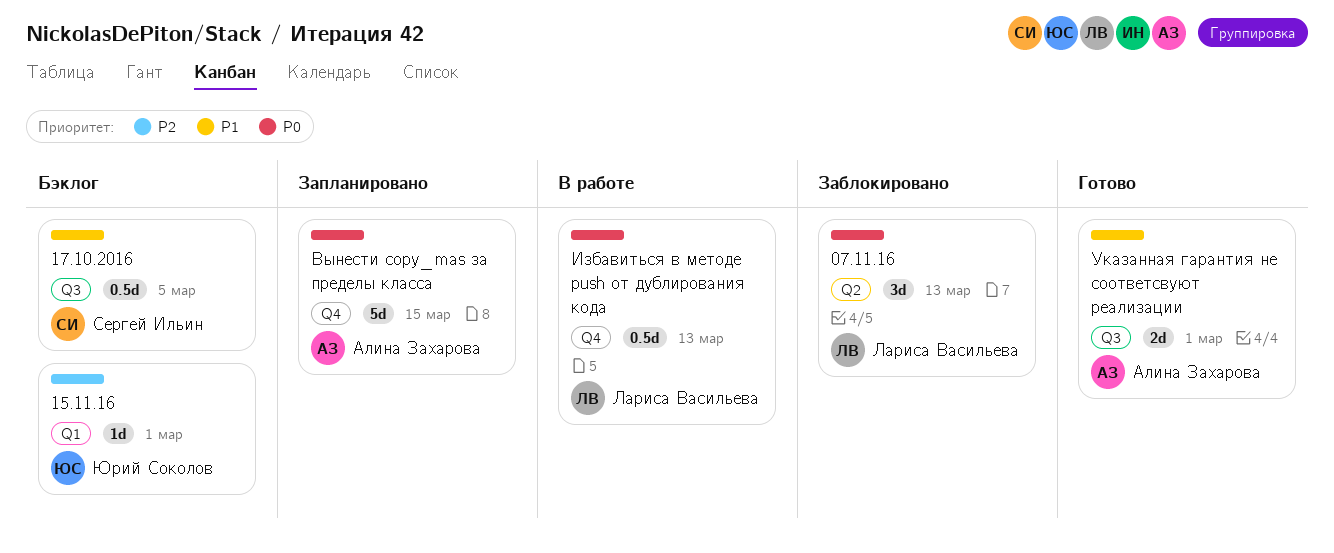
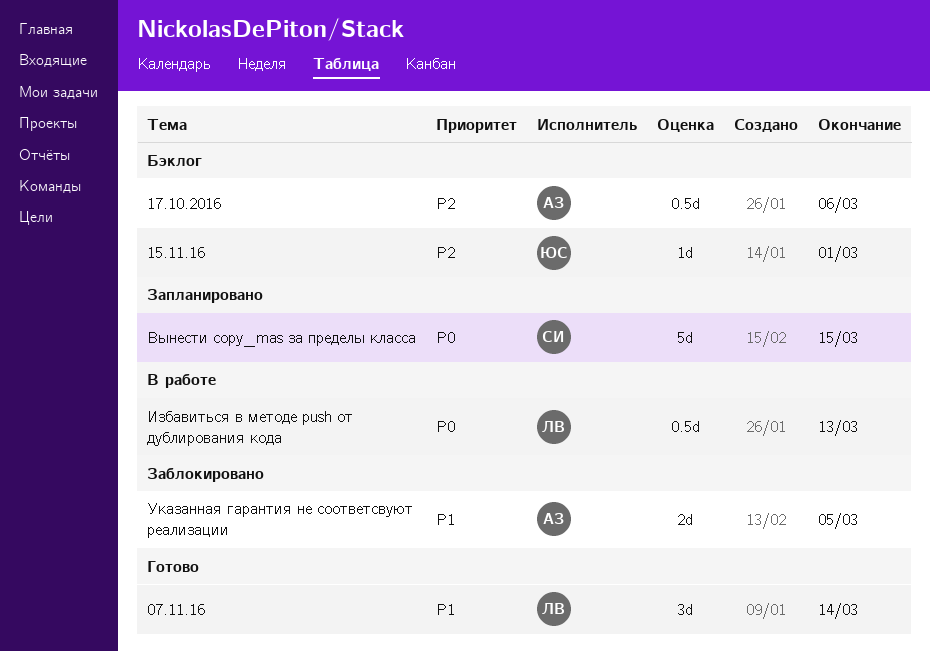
07.11.16, status: Заблокировано -> Готово
07.11.16, priority: P0 -> P1
07.11.16, due: Mar 13 -> Mar 14
17.10.2016, owner: Сергей Ильин -> Алина Захарова
17.10.2016, priority: P1 -> P2
17.10.2016, due: Mar 5 -> Mar 6
Вынести copy_mas за пределы класса, owner: Алина Захарова -> Сергей Ильин
Указанная гарантия не соответсвуют реализации, status: Готово -> Заблокировано
Указанная гарантия не соответсвуют реализации, due: Mar 1 -> Mar 5

